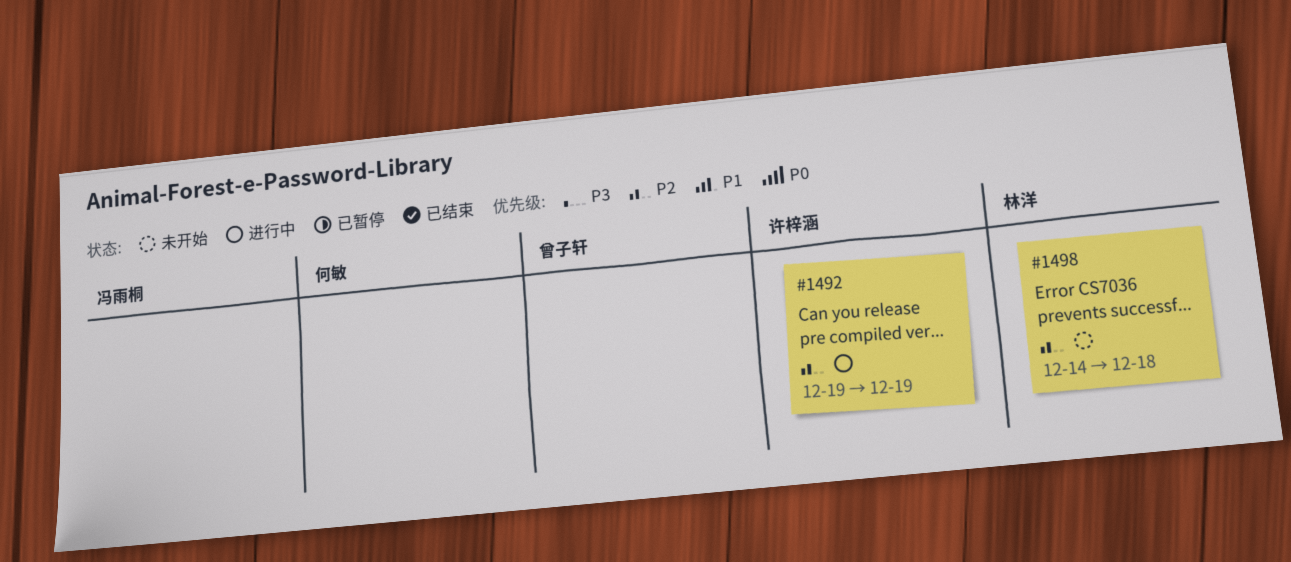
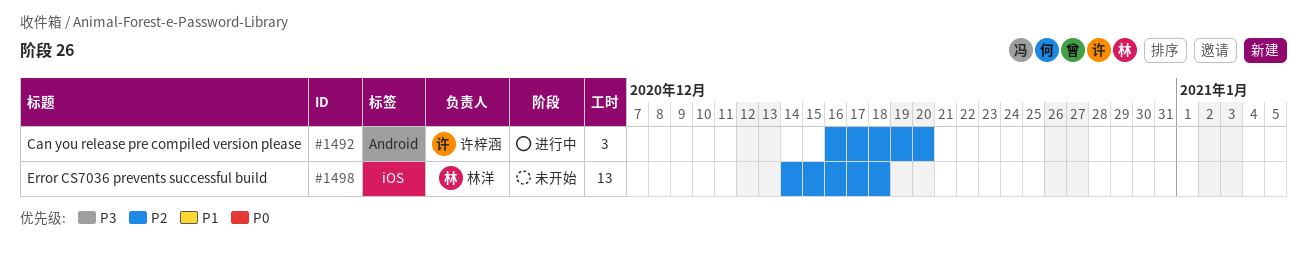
#1492, start: Dec 19 -> Dec 16
#1492, due: Dec 19 -> Dec 20

